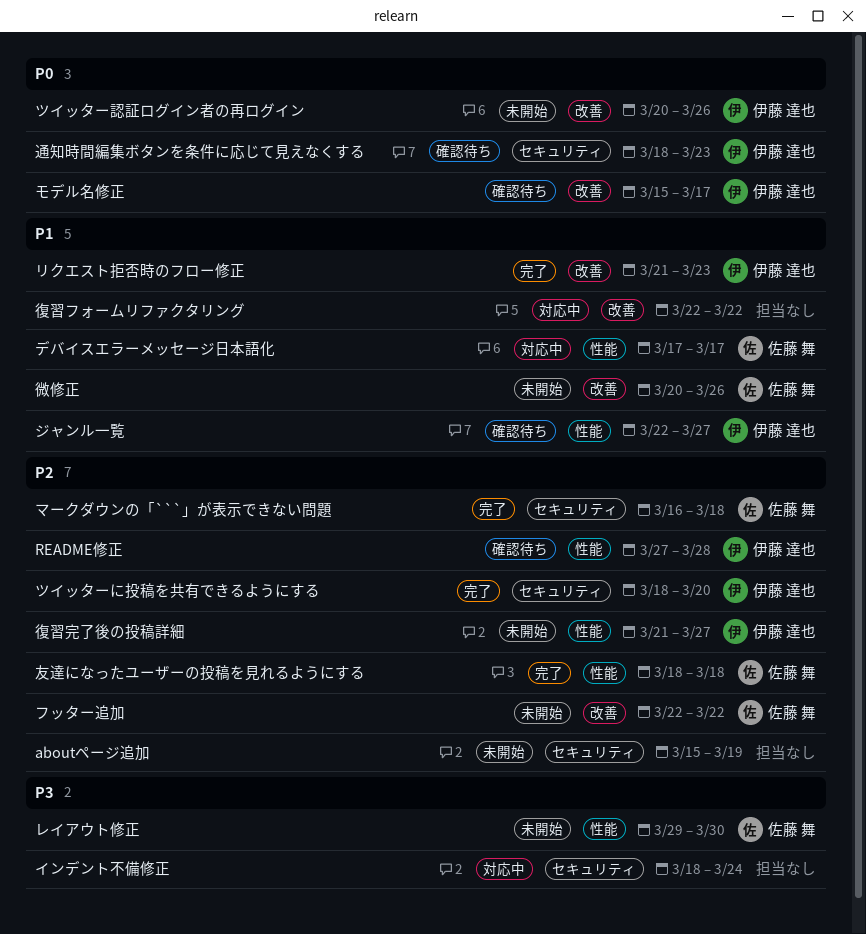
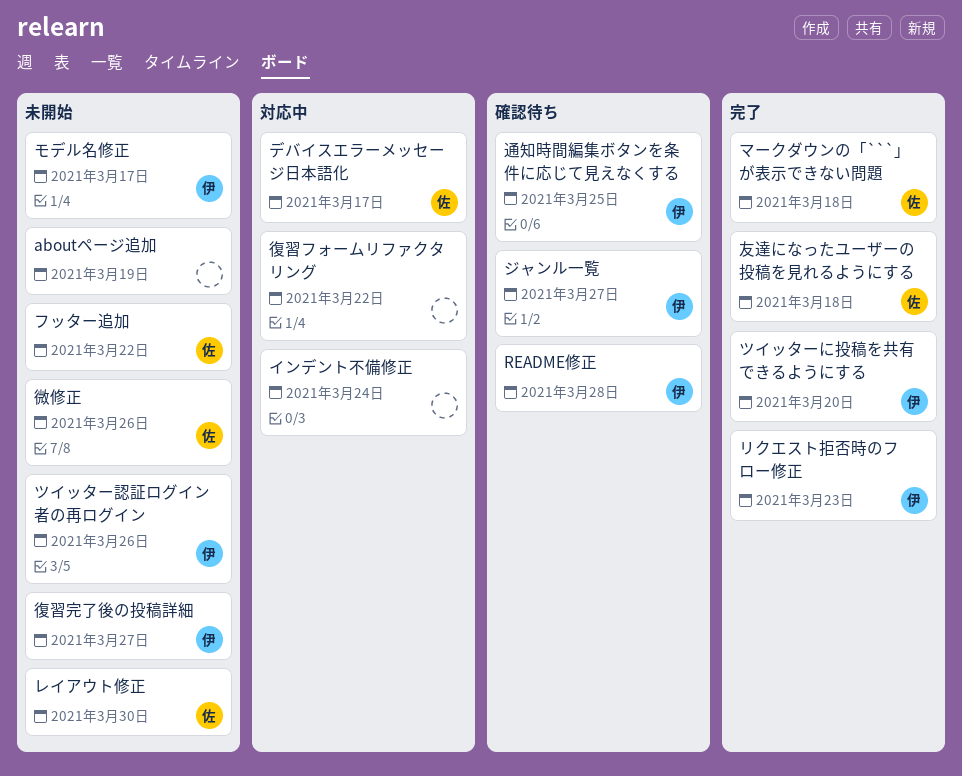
モデル名修正, status: 確認待ち -> 未開始
通知時間編集ボタンを条件に応じて見えなくする, due: Mar 23 -> Mar 25

